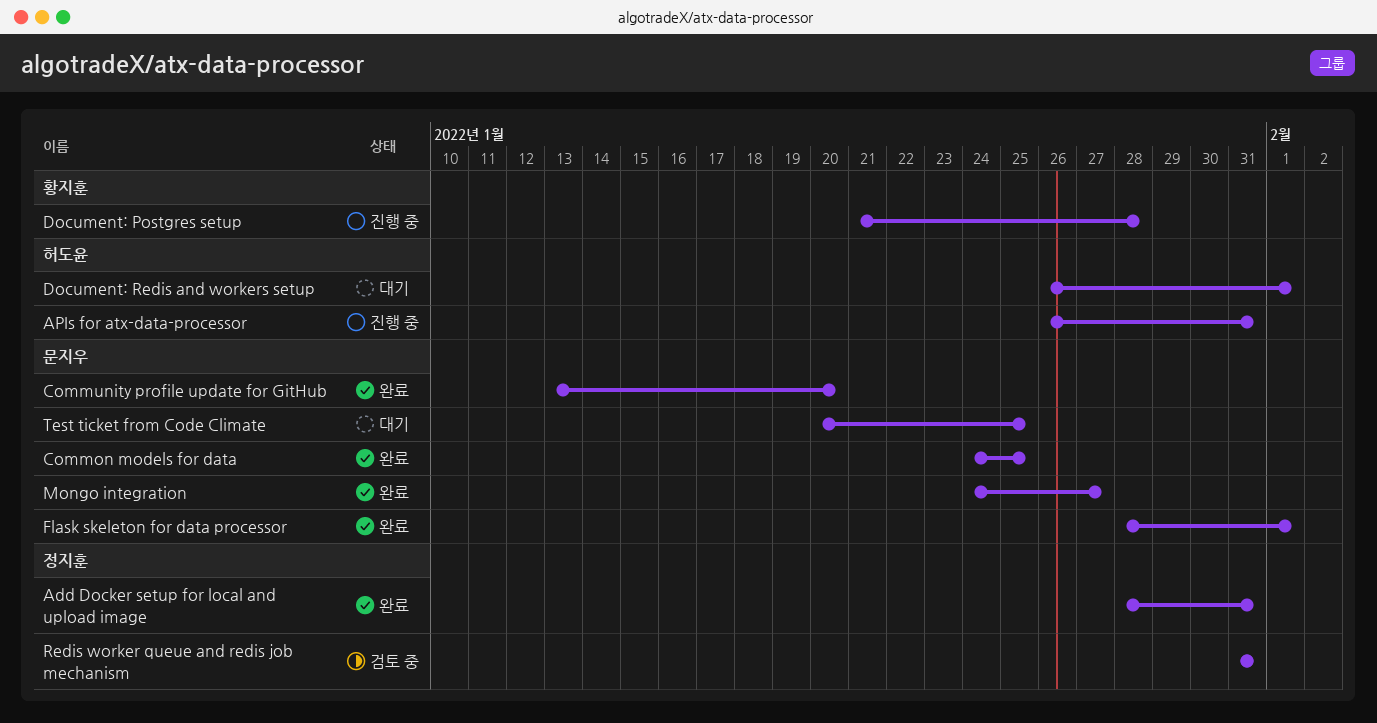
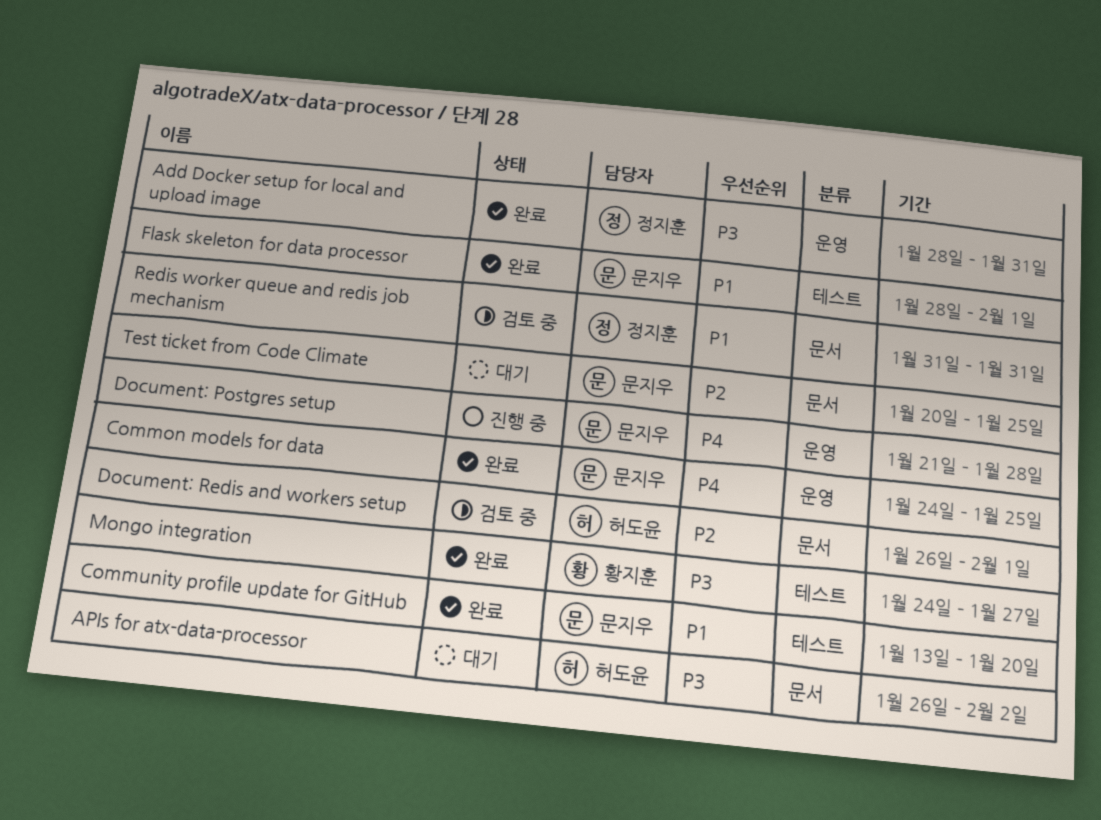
APIs for atx-data-processor, status: 진행 중 -> 대기
APIs for atx-data-processor, due: Jan 31 -> Feb 2
Document: Postgres setup, owner: 황지훈 -> 문지우
Document: Redis and workers setup, status: 대기 -> 검토 중
Mongo integration, owner: 문지우 -> 황지훈

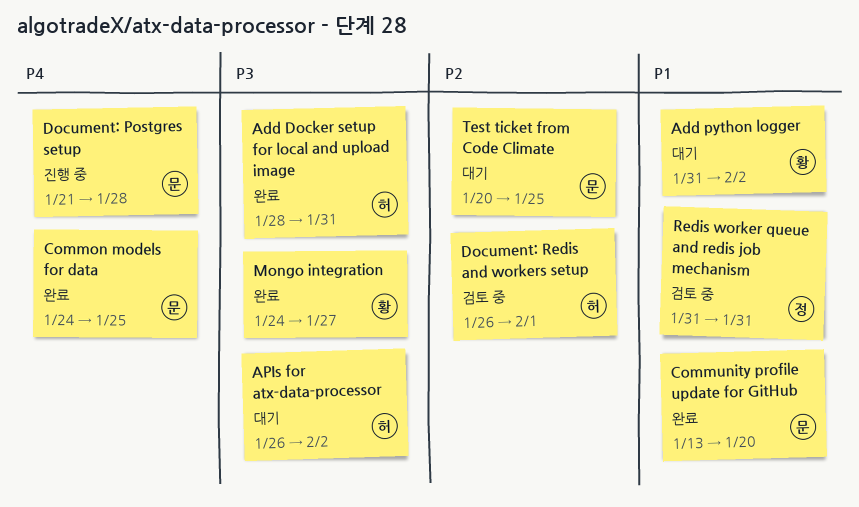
Add Docker setup for local and upload image, owner: 정지훈 -> 허도윤
Add python logger: none -> present
Flask skeleton for data processor: present -> none

